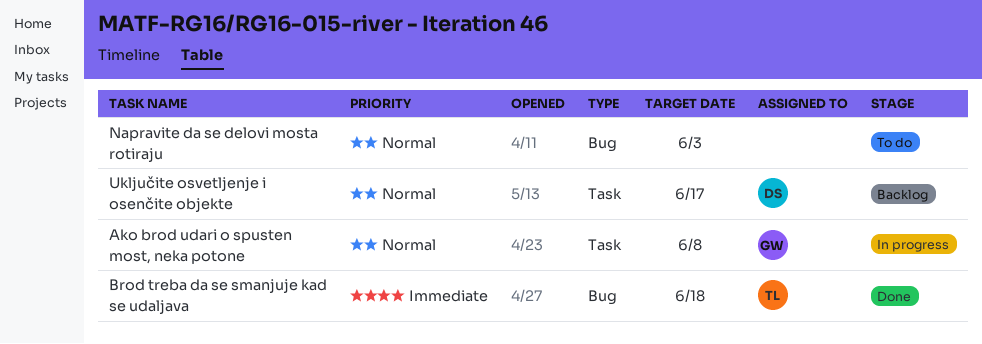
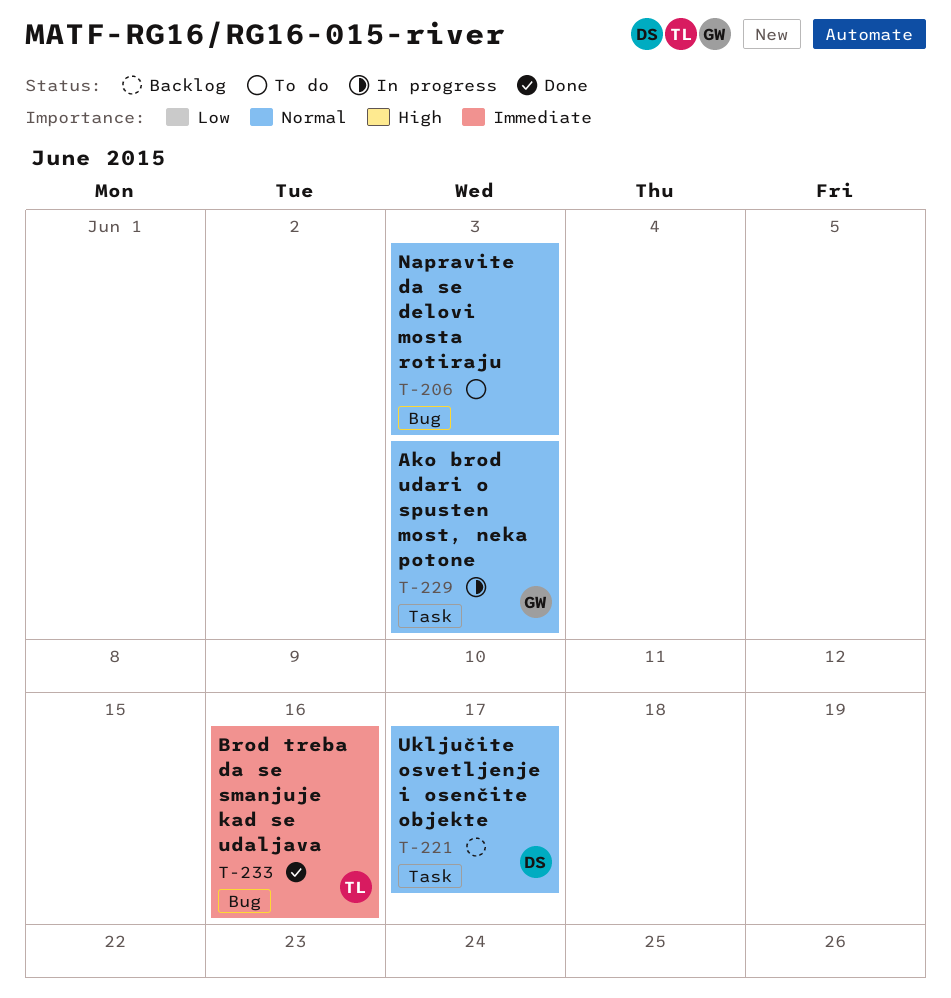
Ako brod udari o spusten most, neka potone, due: Jun 8 -> Jun 3
Brod treba da se smanjuje kad se udaljava, due: Jun 18 -> Jun 16

